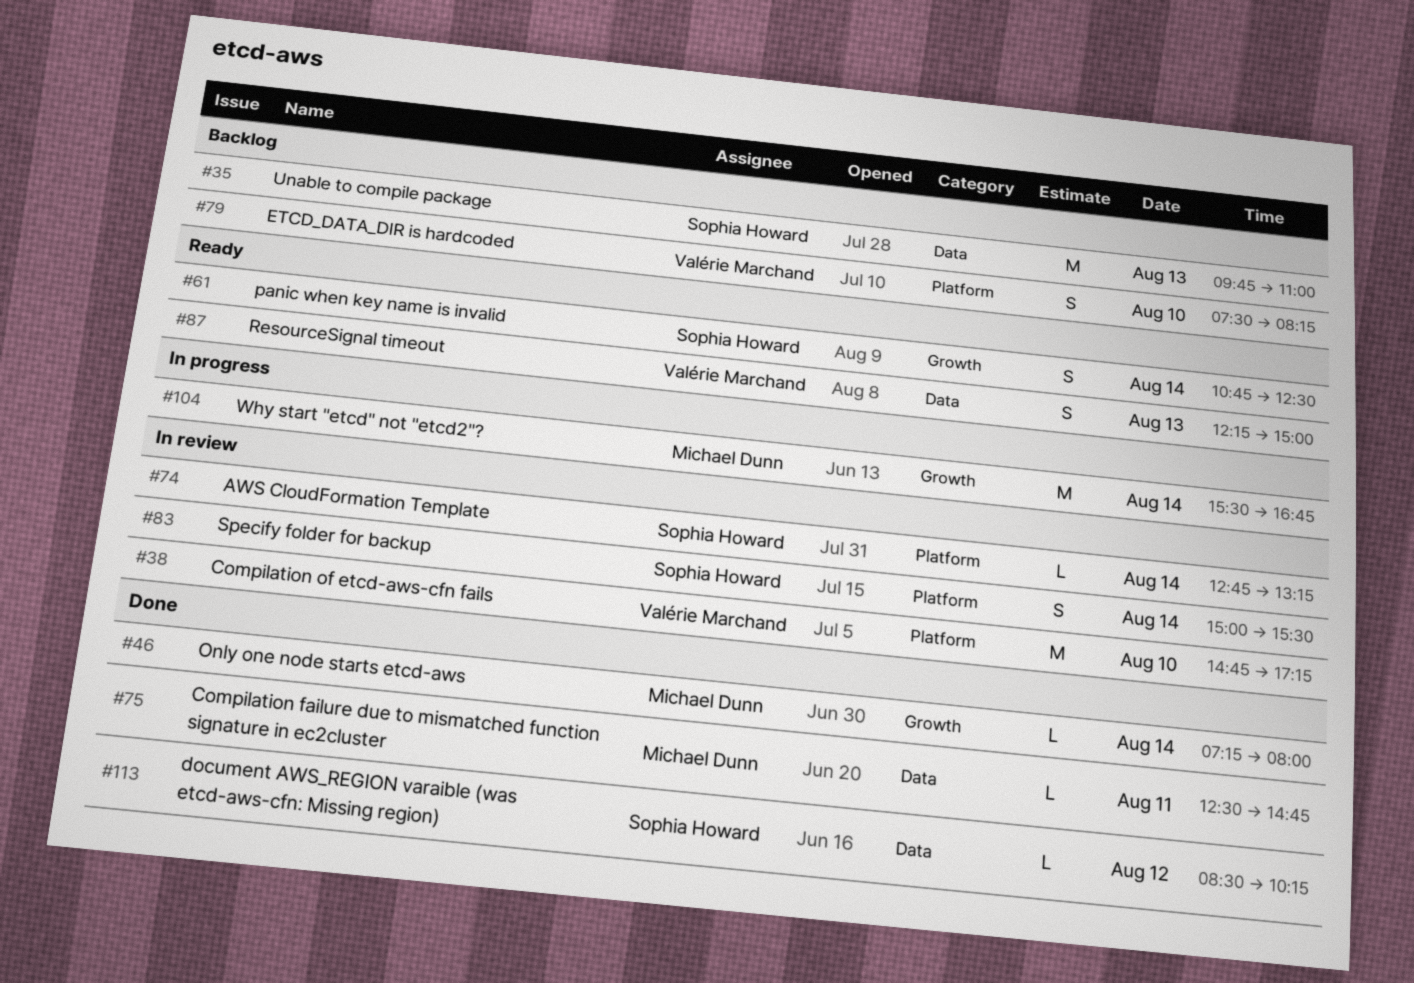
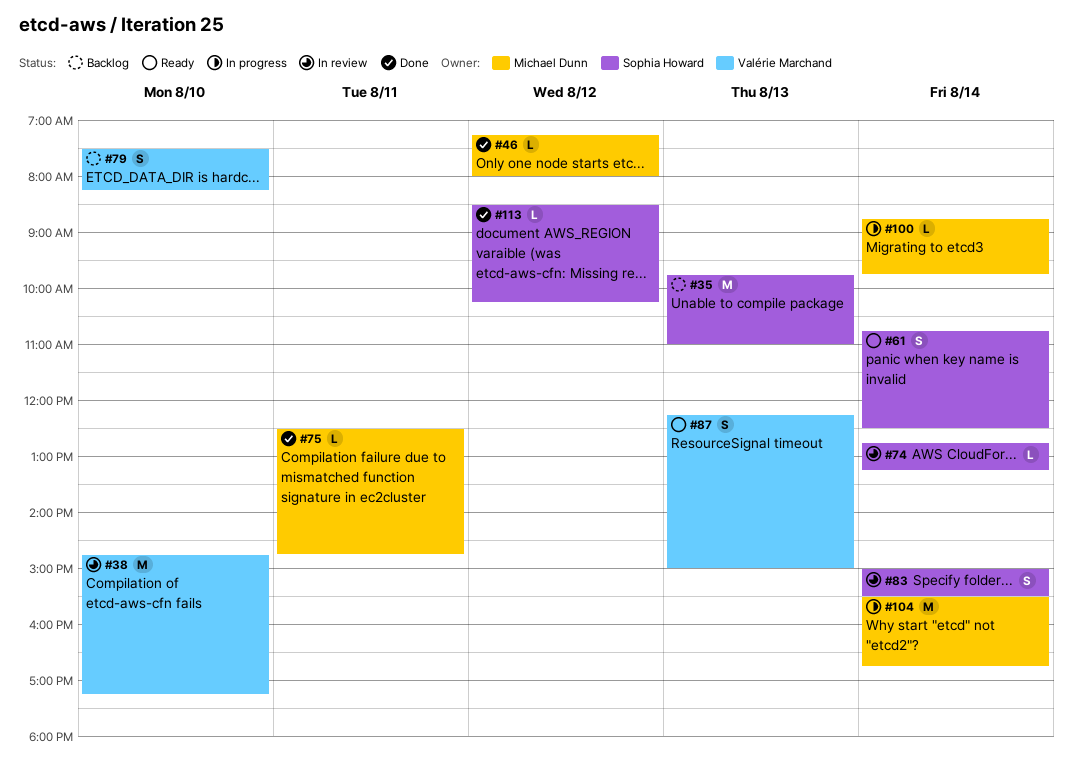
#46, day: Aug 14 -> Aug 12
#100: none -> present

